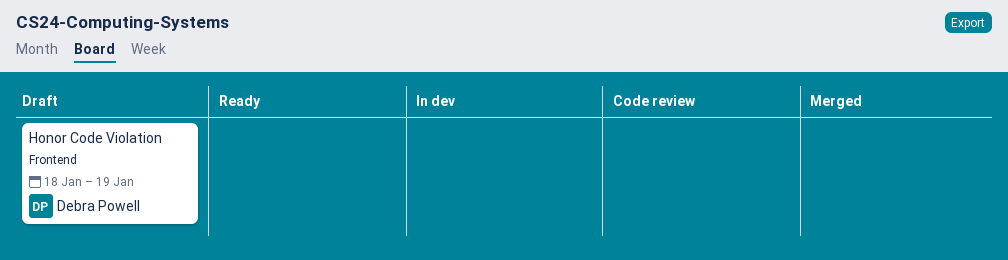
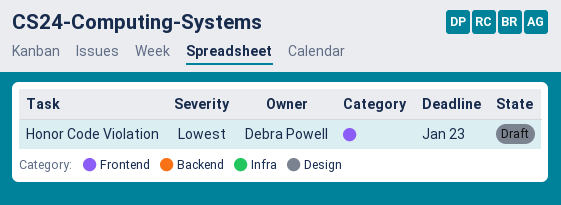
Honor Code Violation, due: Jan 19 -> Jan 23

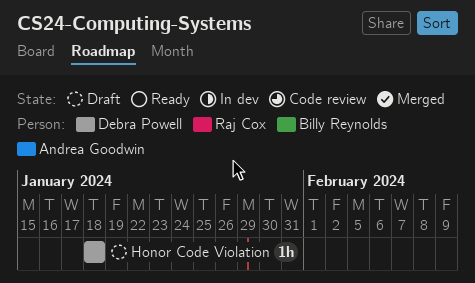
Honor Code Violation, due: Jan 23 -> Jan 18

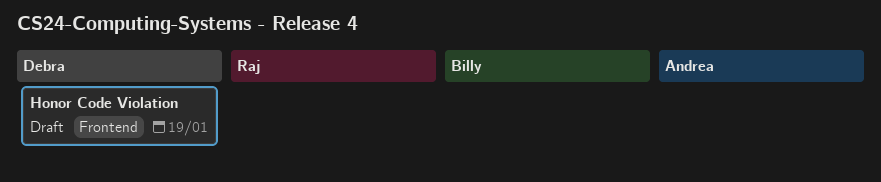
Honor Code Violation, due: Jan 18 -> Jan 19

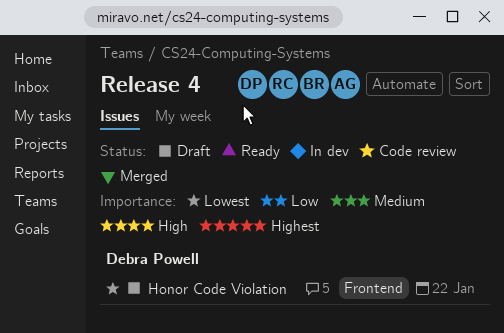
Honor Code Violation, due: Jan 19 -> Jan 22

